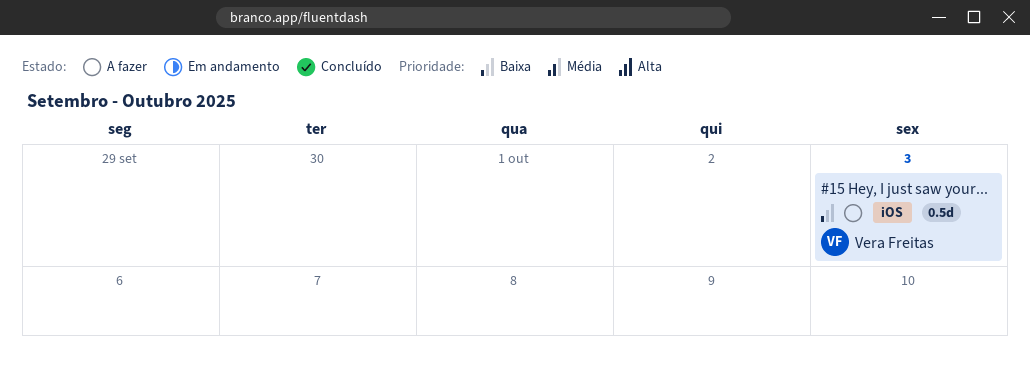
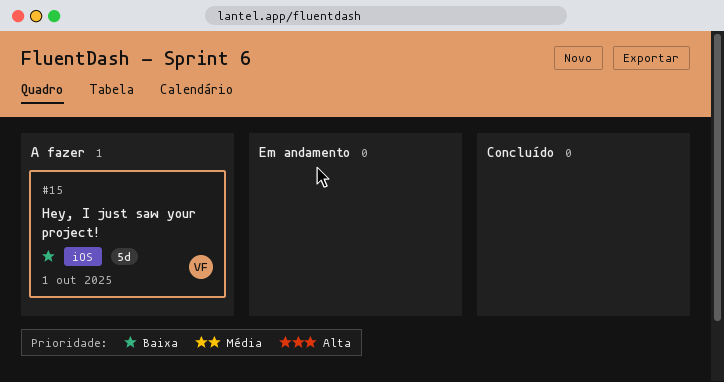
#15, estimate: 0.5d -> 5d
#15, due: Oct 3 -> Oct 1

